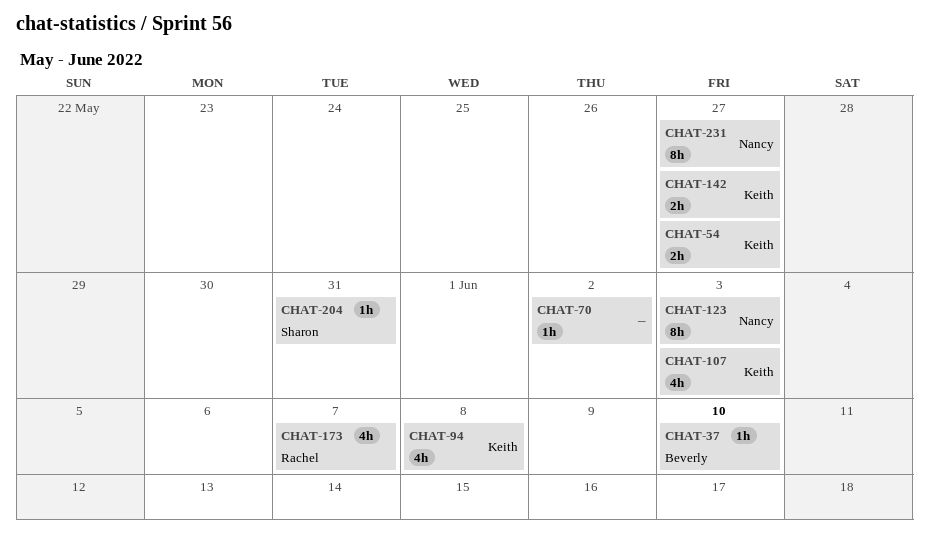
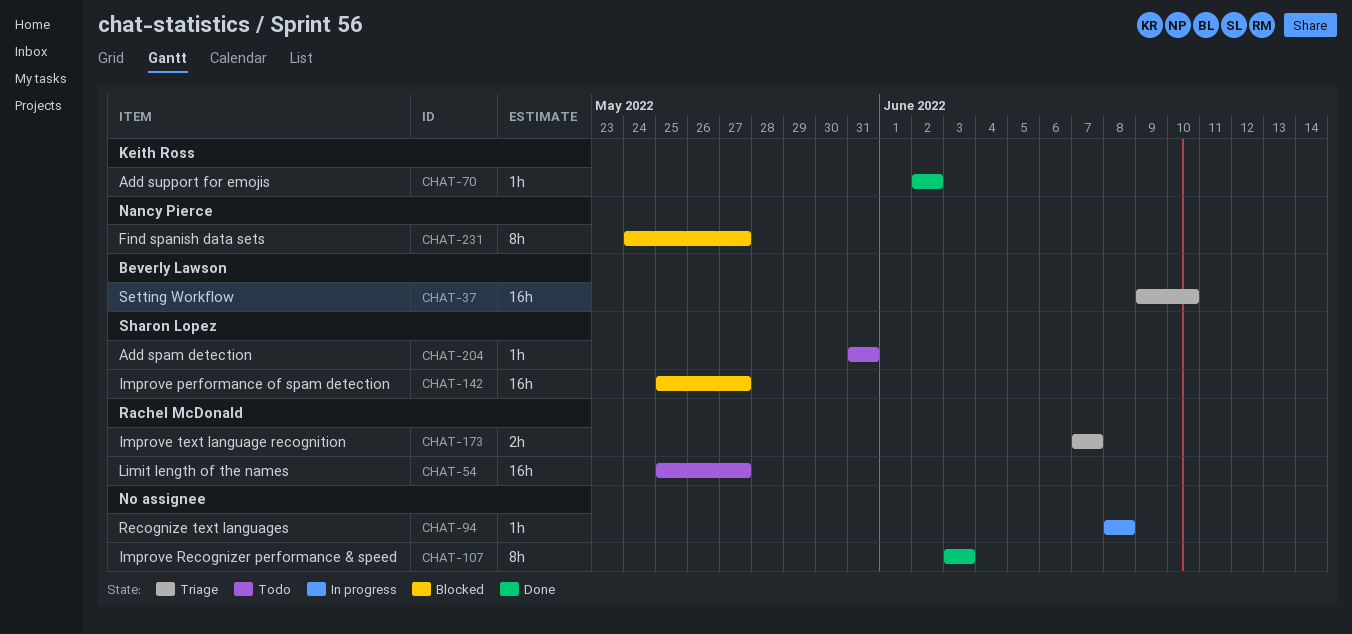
CHAT-37, estimate: 1h -> 16h
CHAT-54, owner: Keith Ross -> Rachel McDonald
CHAT-54, estimate: 2h -> 16h
CHAT-70, owner: none -> Keith Ross
CHAT-94, owner: Keith Ross -> none
CHAT-94, estimate: 4h -> 1h
CHAT-107, owner: Keith Ross -> none
CHAT-107, estimate: 4h -> 8h
CHAT-123: present -> none
CHAT-142, owner: Keith Ross -> Sharon Lopez
CHAT-142, estimate: 2h -> 16h
CHAT-173, estimate: 4h -> 2h

